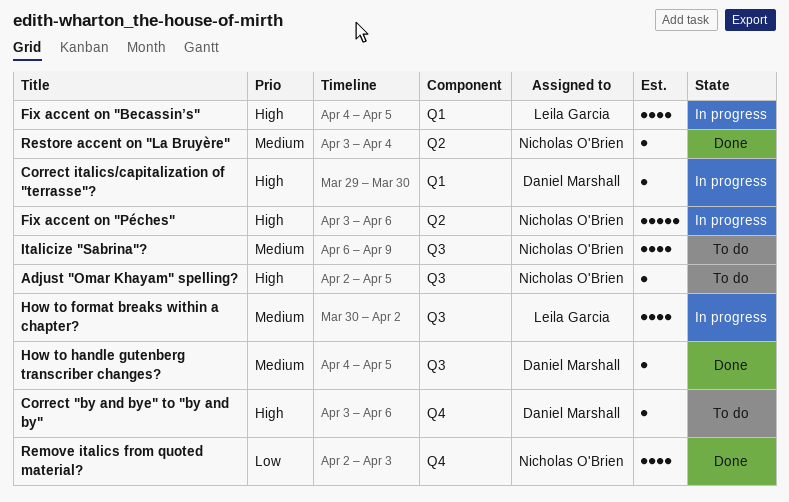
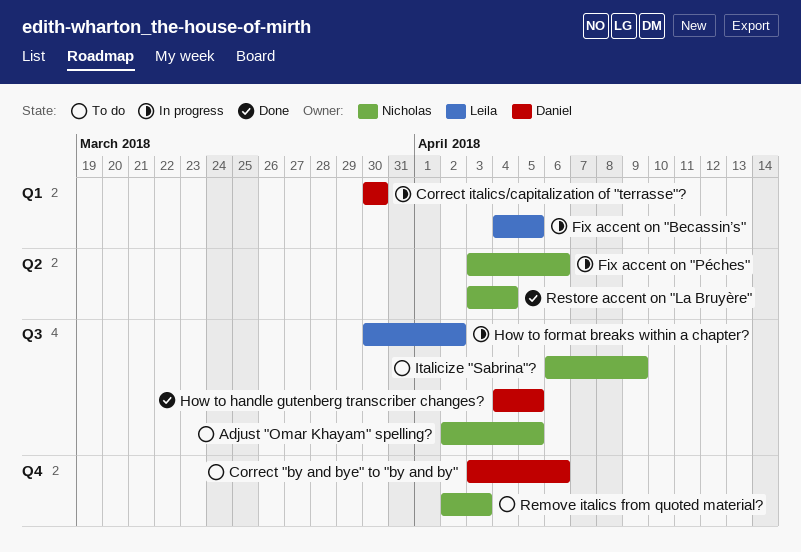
Correct italics/capitalization of "terrasse"?, start: Mar 29 -> Mar 30
Remove italics from quoted material?, status: Done -> To do

